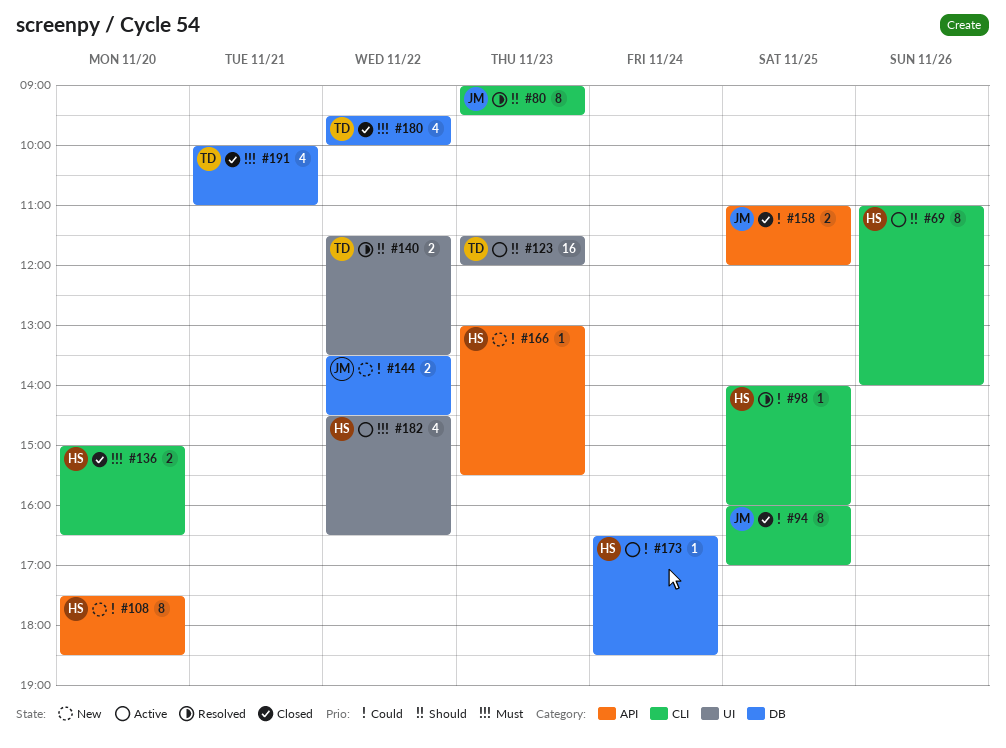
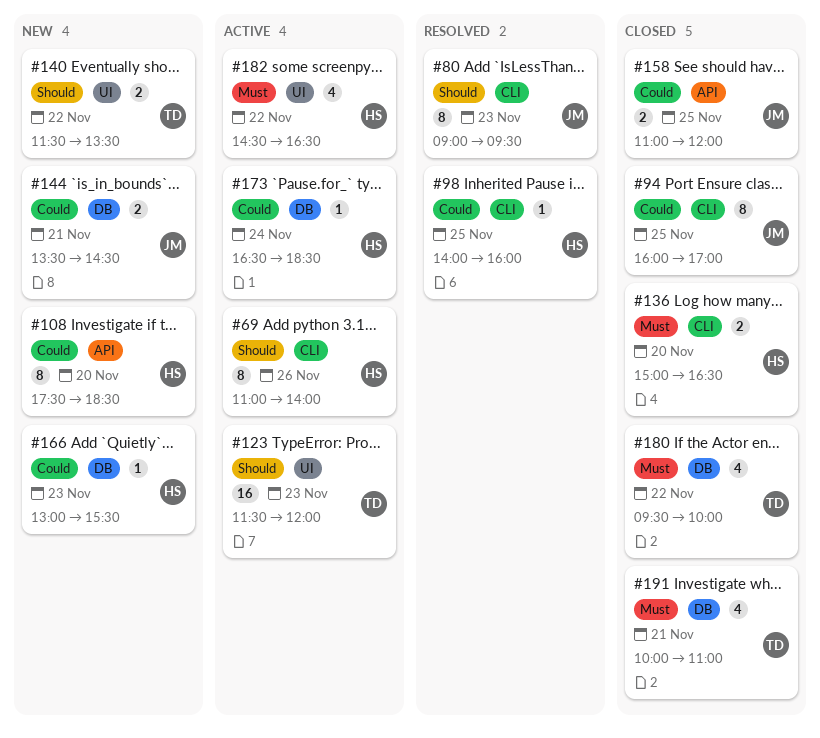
#140, status: Resolved -> New
#144, day: Nov 22 -> Nov 21
#166, label: API -> DB

